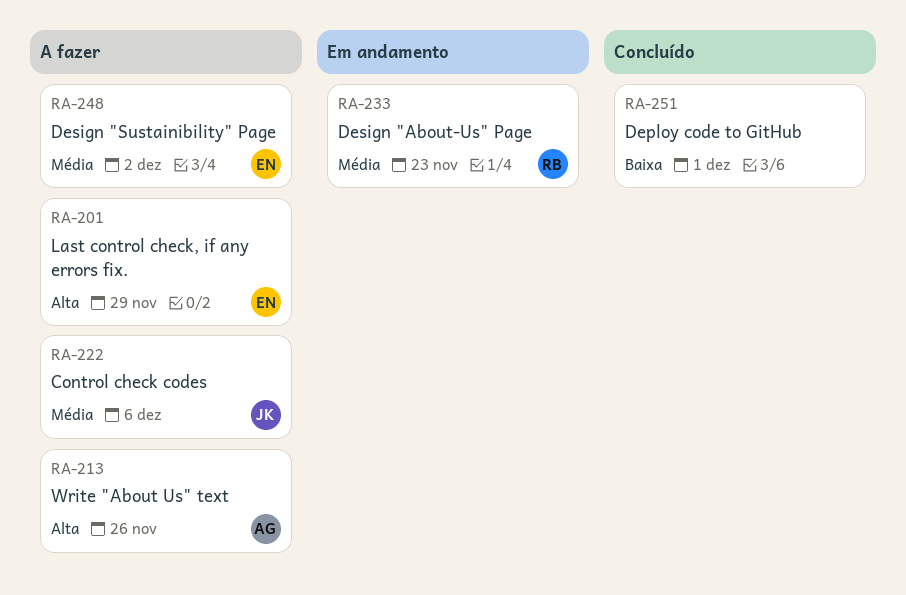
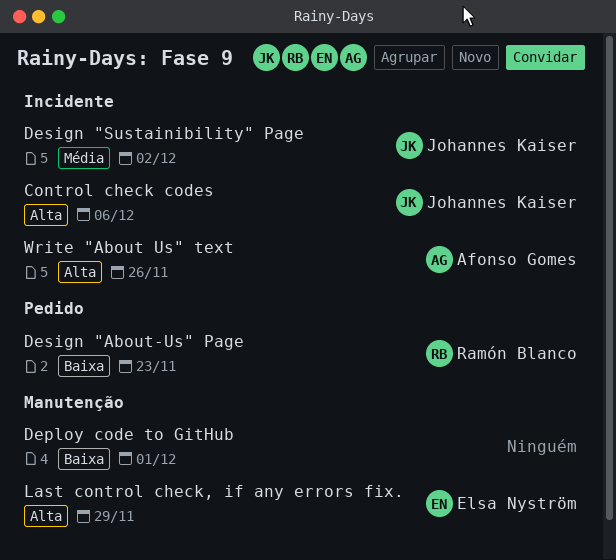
Control check codes, priority: Média -> Alta
Design "About-Us" Page, priority: Média -> Baixa
Design "Sustainibility" Page, owner: Elsa Nyström -> Johannes Kaiser

